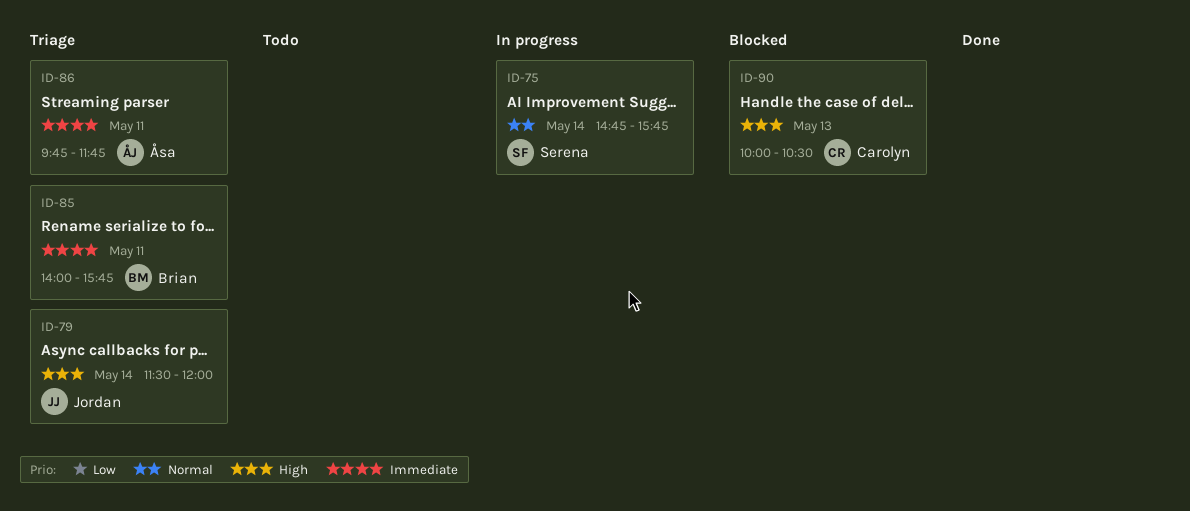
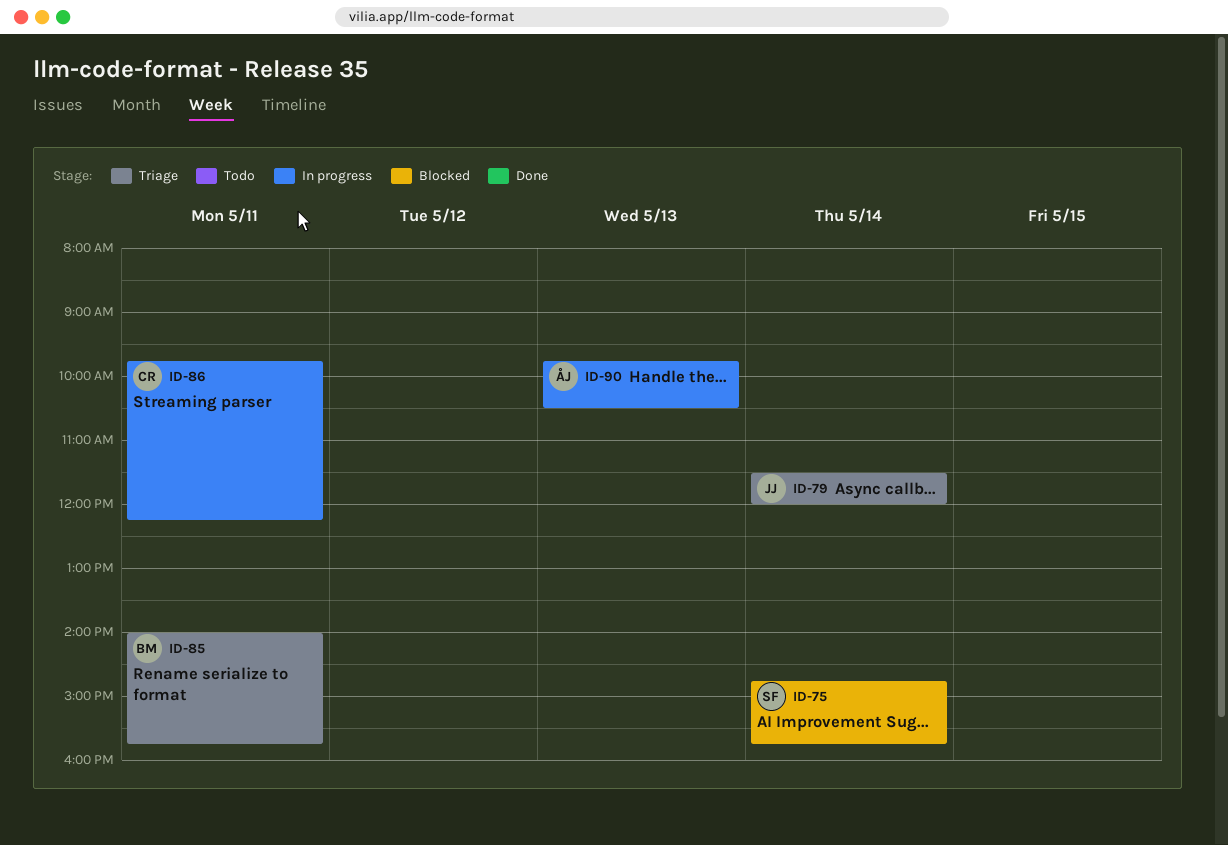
ID-75, status: In progress -> Blocked
ID-86, status: Triage -> In progress
ID-86, owner: Åsa -> Carolyn
ID-86, ends: 11:45 -> 12:15
ID-90, status: Blocked -> In progress
ID-90, owner: Carolyn -> Åsa
ID-90, begins: 10:00 -> 09:45

